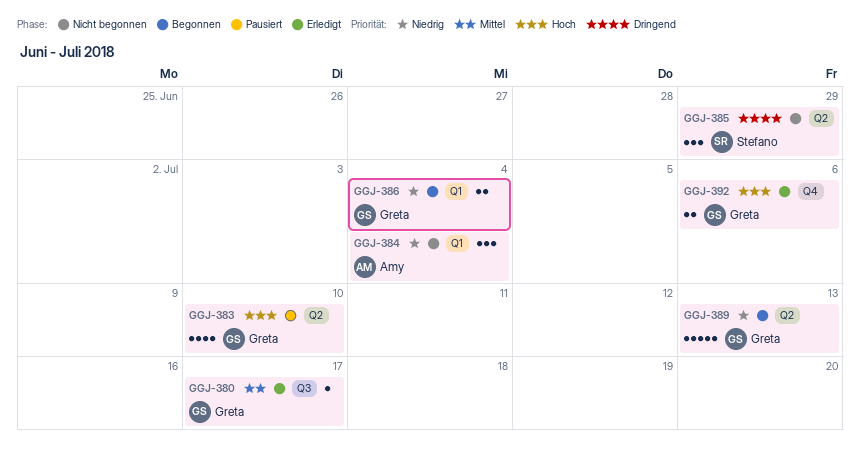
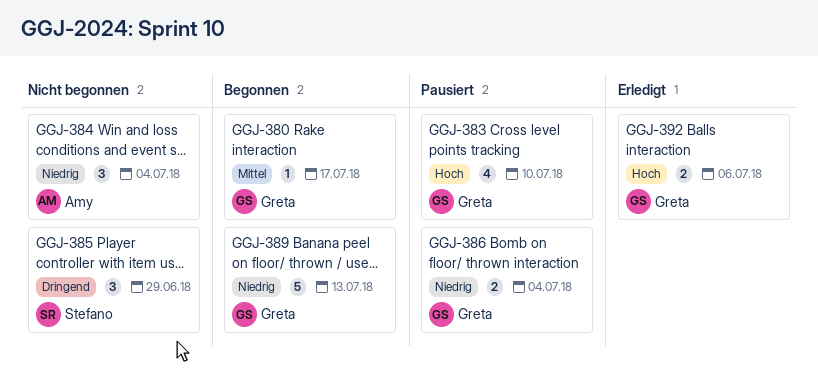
GGJ-380, status: Erledigt -> Begonnen
GGJ-386, status: Begonnen -> Pausiert

